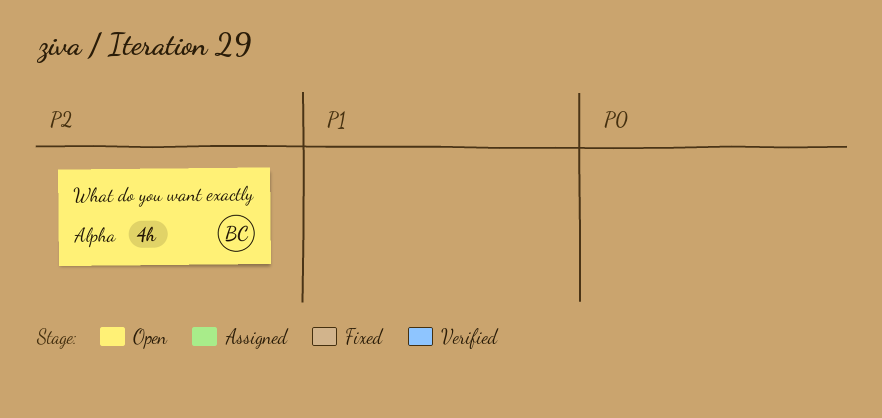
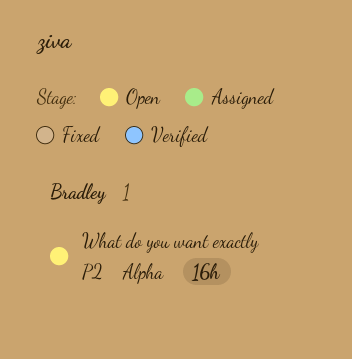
What do you want exactly, estimate: 4h -> 16h

